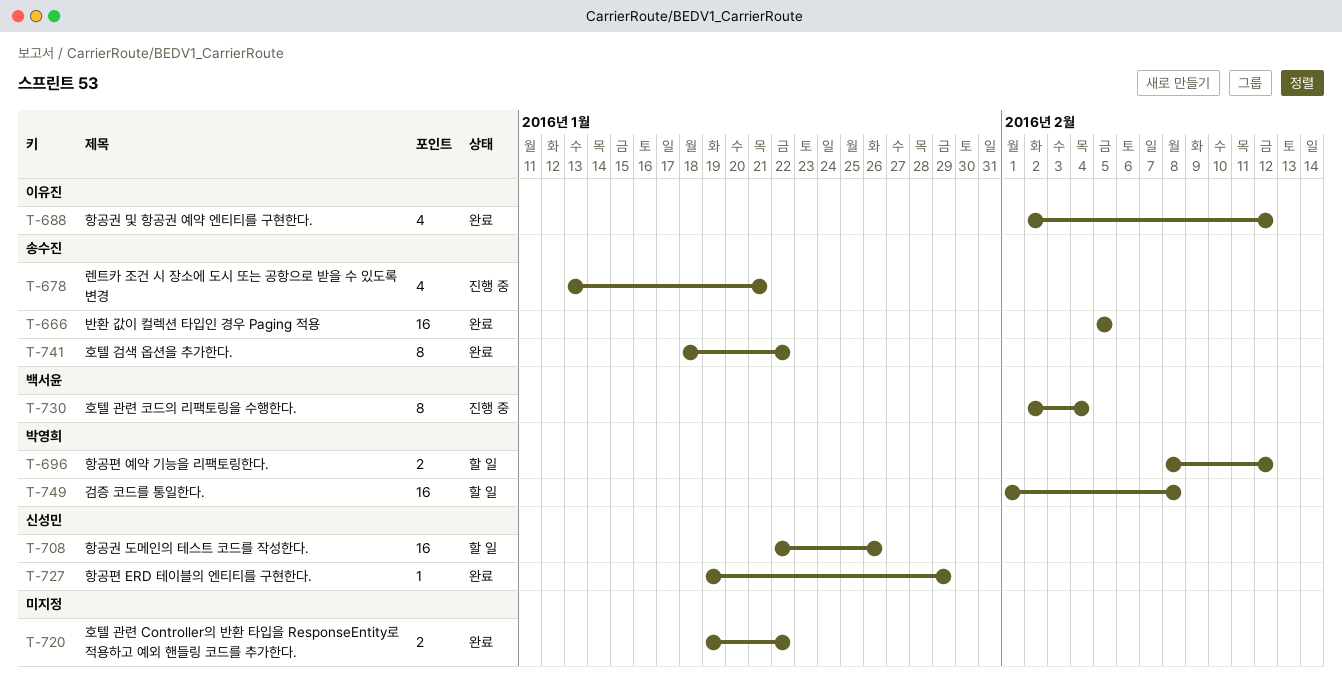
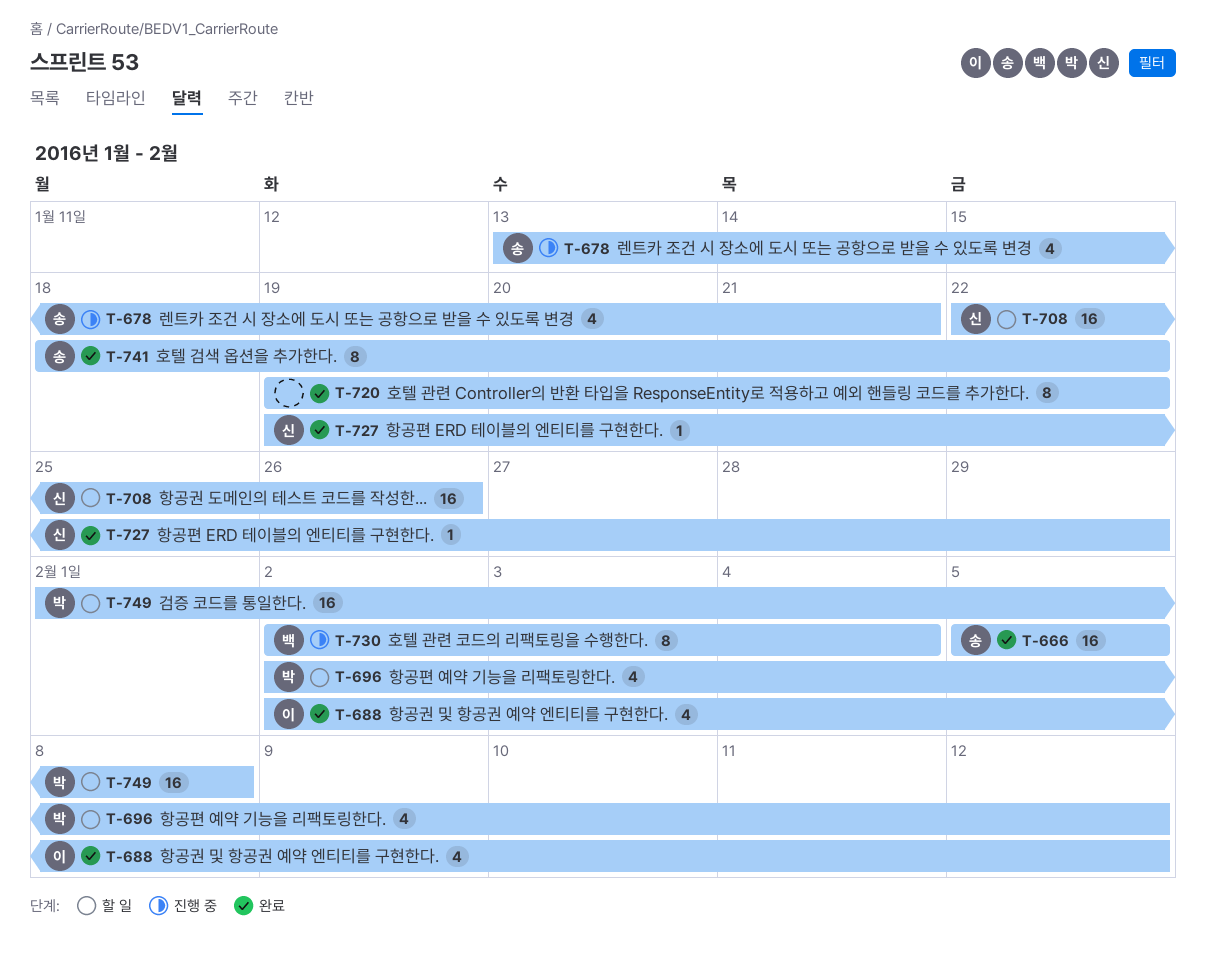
T-696, estimate: 2 -> 4
T-696, start: Feb 8 -> Feb 2
T-720, estimate: 2 -> 8

